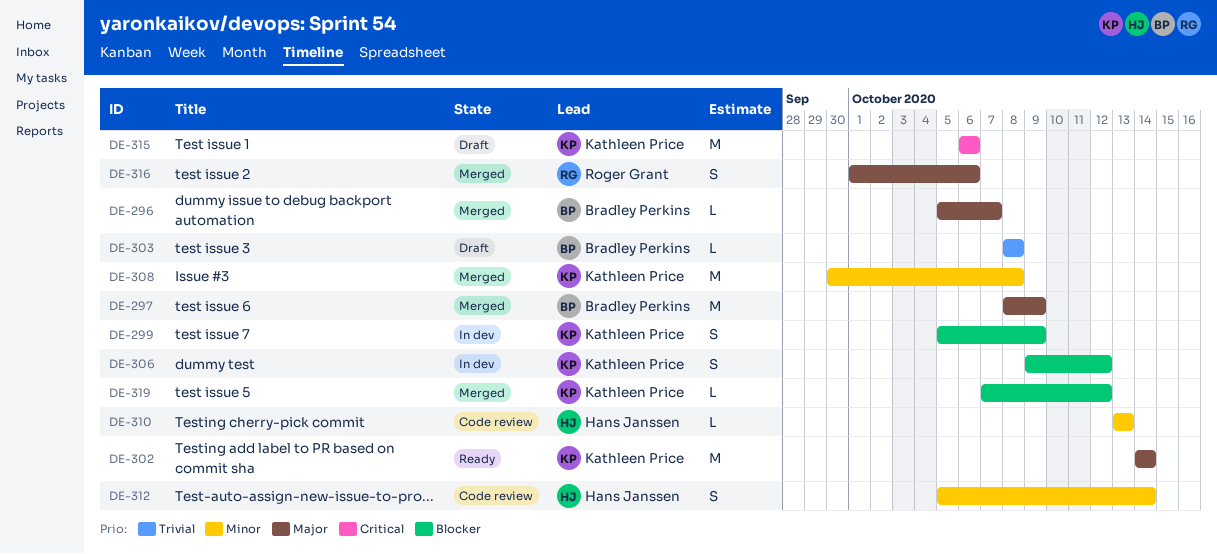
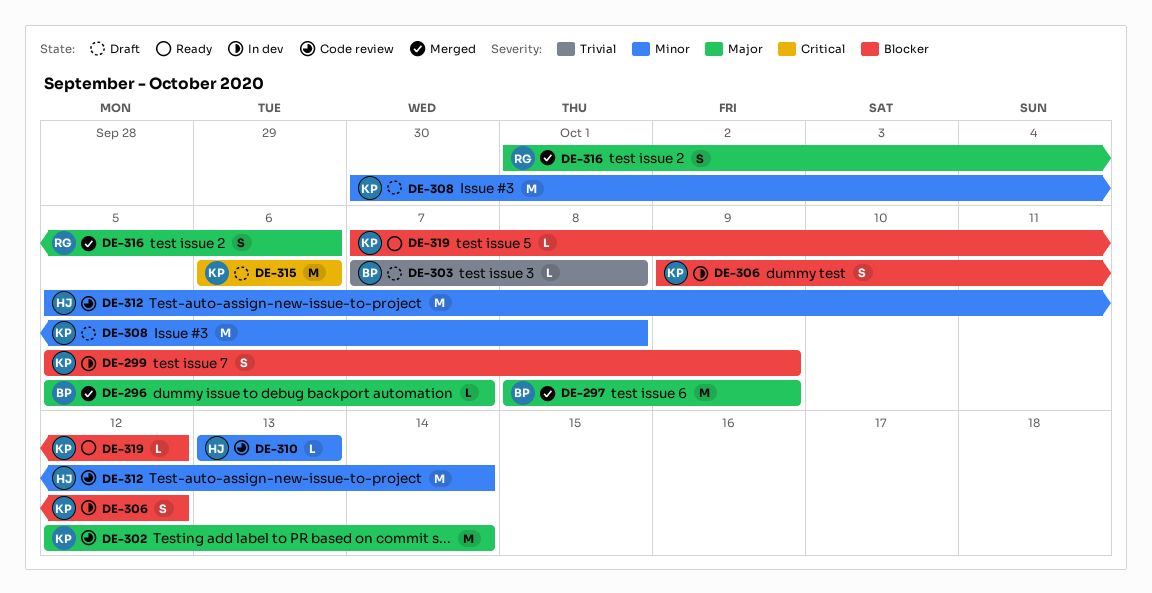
DE-302, status: Ready -> Code review
DE-302, start: Oct 14 -> Oct 12
DE-303, start: Oct 8 -> Oct 7
DE-308, status: Merged -> Draft
DE-312, estimate: S -> M
DE-319, status: Merged -> Ready

